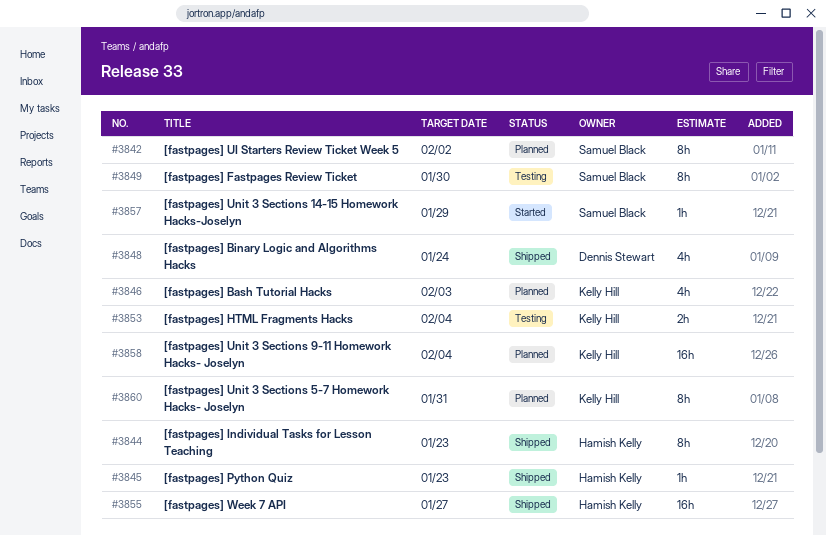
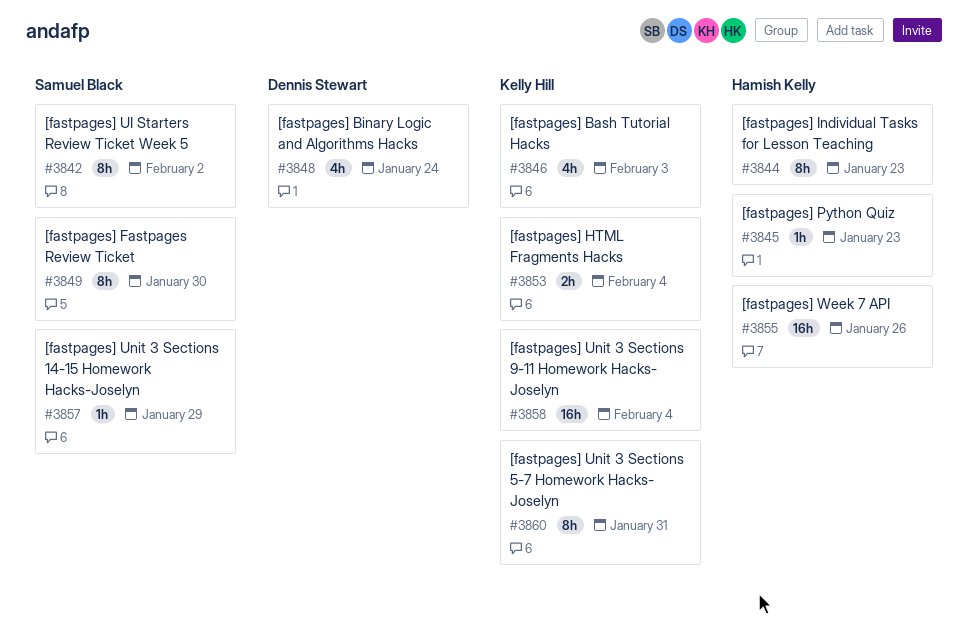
#3855, due: Jan 27 -> Jan 26

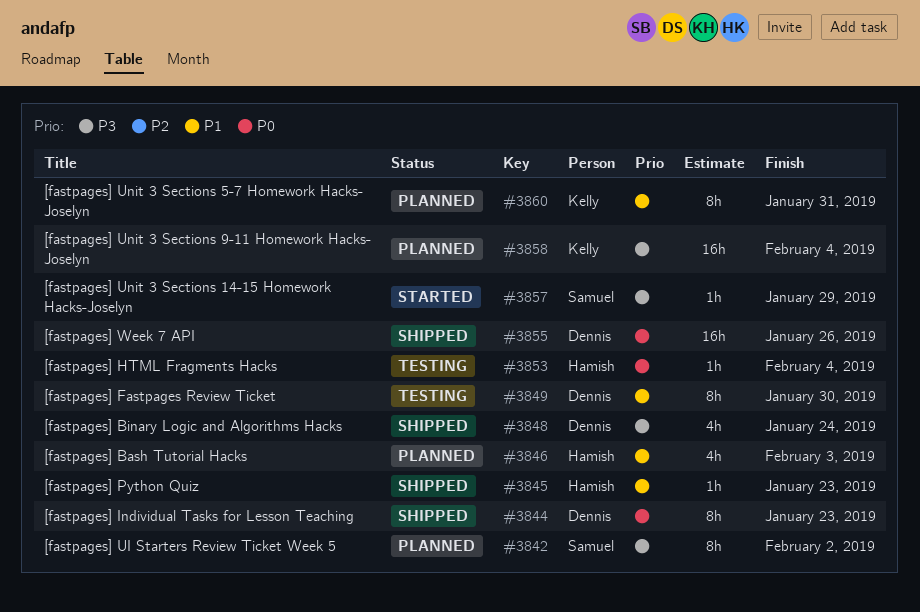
#3844, owner: Hamish Kelly -> Dennis Stewart
#3846, owner: Kelly Hill -> Hamish Kelly
#3849, owner: Samuel Black -> Dennis Stewart
#3853, owner: Kelly Hill -> Hamish Kelly
#3853, estimate: 2h -> 1h
#3855, owner: Hamish Kelly -> Dennis Stewart

